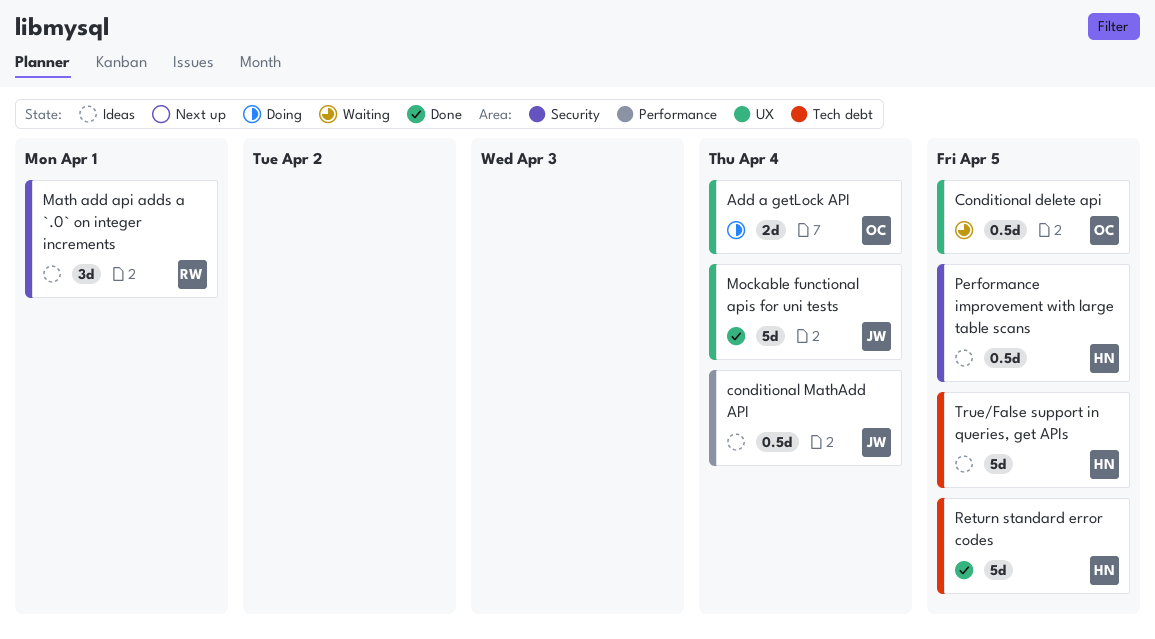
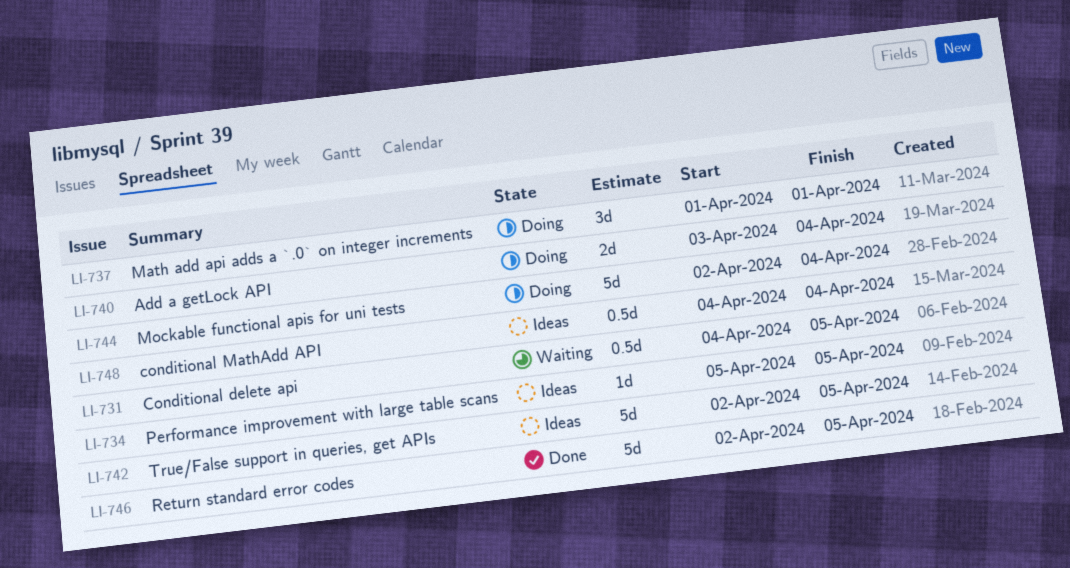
Math add api adds a `.0` on integer increments, status: Ideas -> Doing
Mockable functional apis for uni tests, status: Done -> Doing
Performance improvement with large table scans, estimate: 0.5d -> 1d

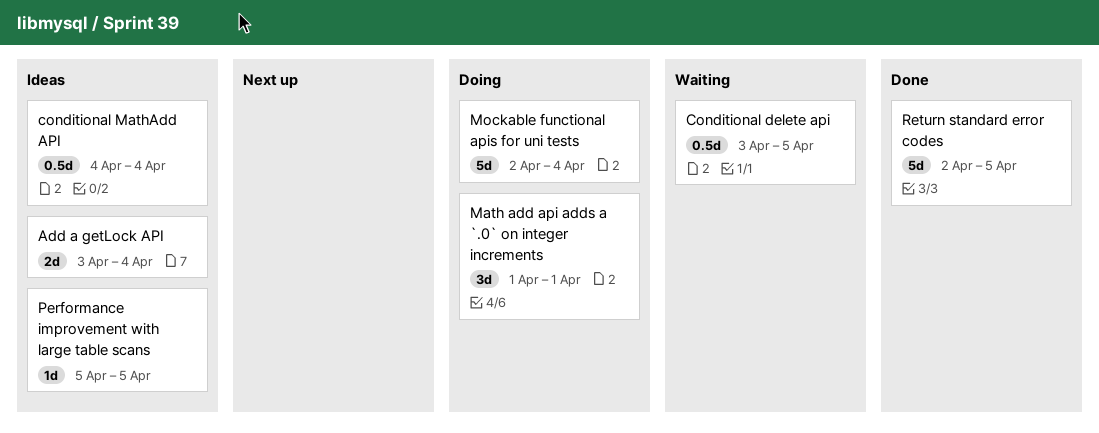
Add a getLock API, status: Doing -> Ideas
Conditional delete api, start: Apr 4 -> Apr 3
True/False support in queries, get APIs: present -> none

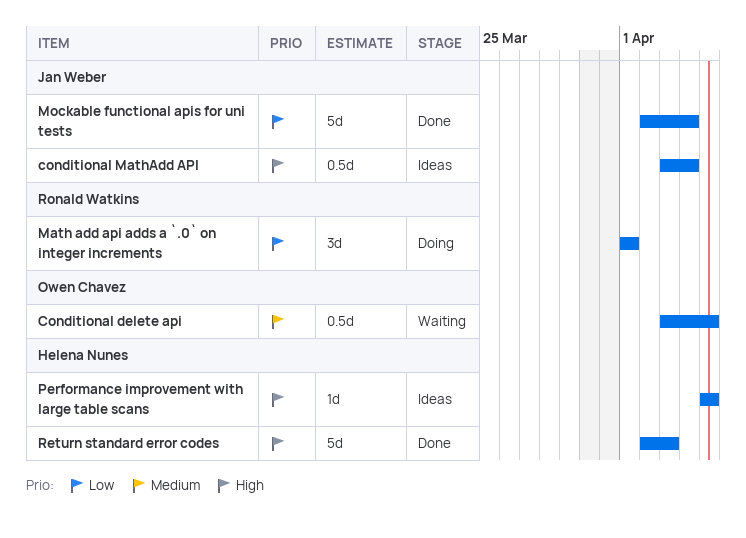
Add a getLock API: present -> none
conditional MathAdd API, start: Apr 4 -> Apr 3
Mockable functional apis for uni tests, status: Doing -> Done
Return standard error codes, due: Apr 5 -> Apr 3

